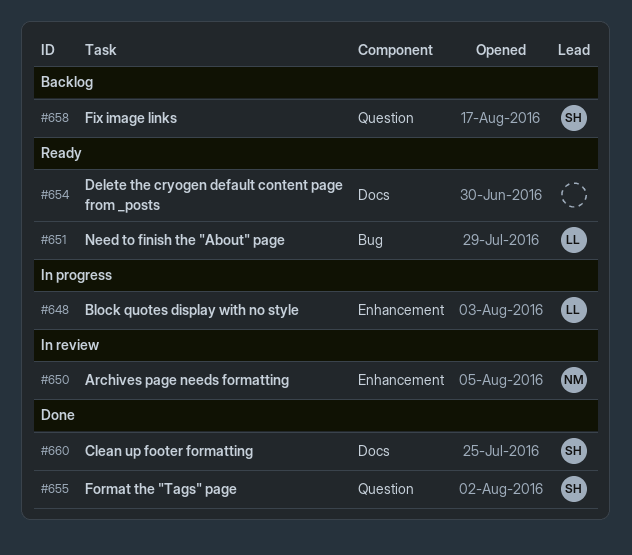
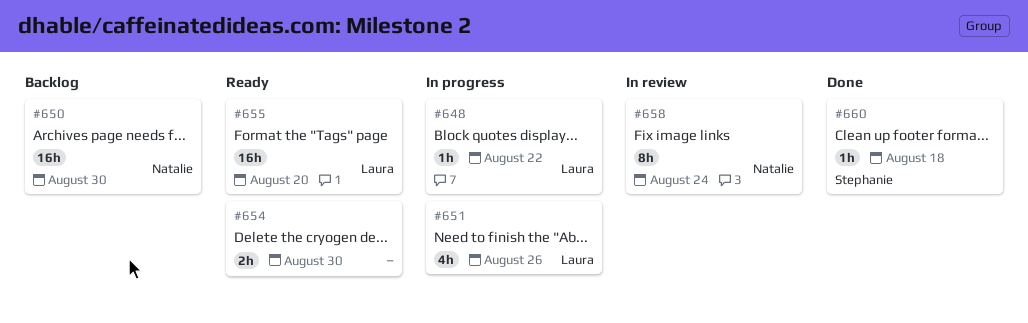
#650, status: In review -> Backlog
#651, status: Ready -> In progress
#655, status: Done -> Ready
#655, owner: Stephanie -> Laura
#658, status: Backlog -> In review
#658, owner: Stephanie -> Natalie

